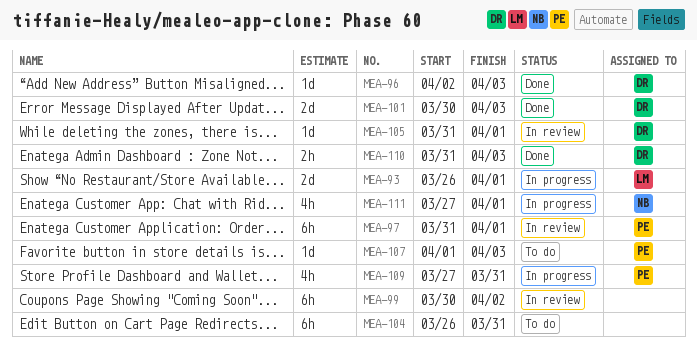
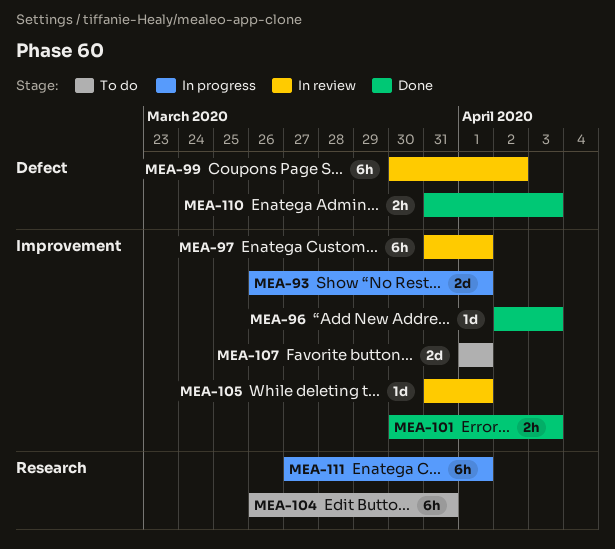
MEA-101, estimate: 2d -> 2h
MEA-107, estimate: 1d -> 2d
MEA-107, due: Apr 3 -> Apr 1
MEA-109: present -> none
MEA-111, estimate: 4h -> 6h

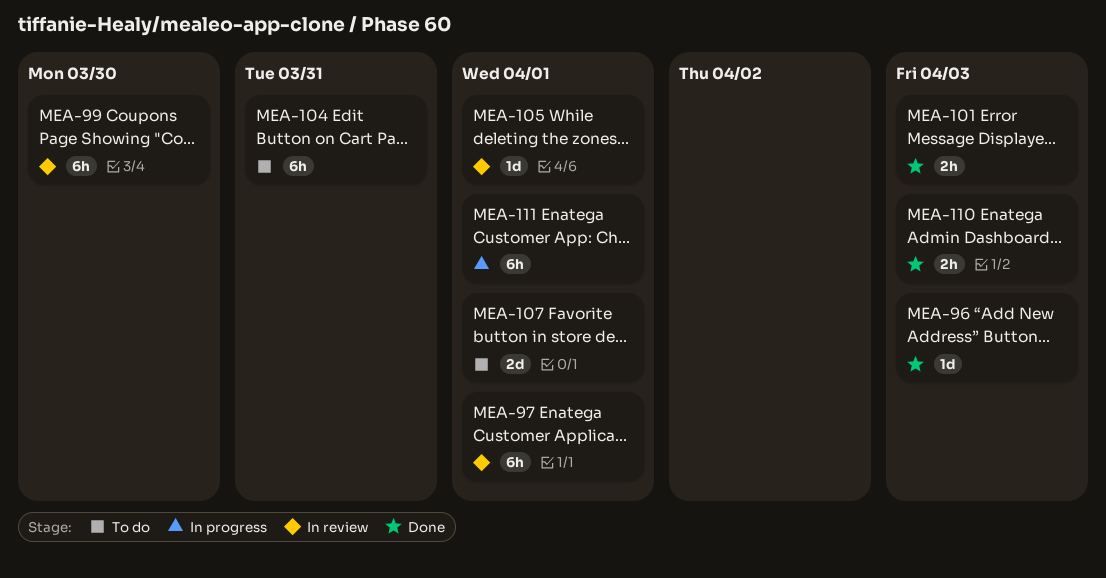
MEA-93: present -> none
MEA-99, due: Apr 2 -> Mar 30

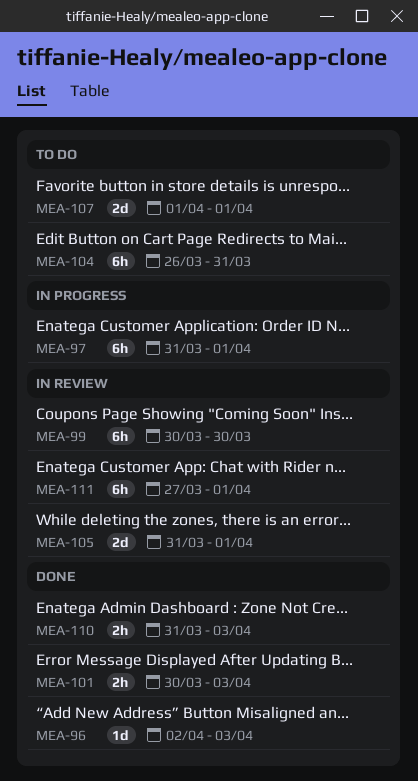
MEA-97, status: In review -> In progress
MEA-105, estimate: 1d -> 2d
MEA-111, status: In progress -> In review

